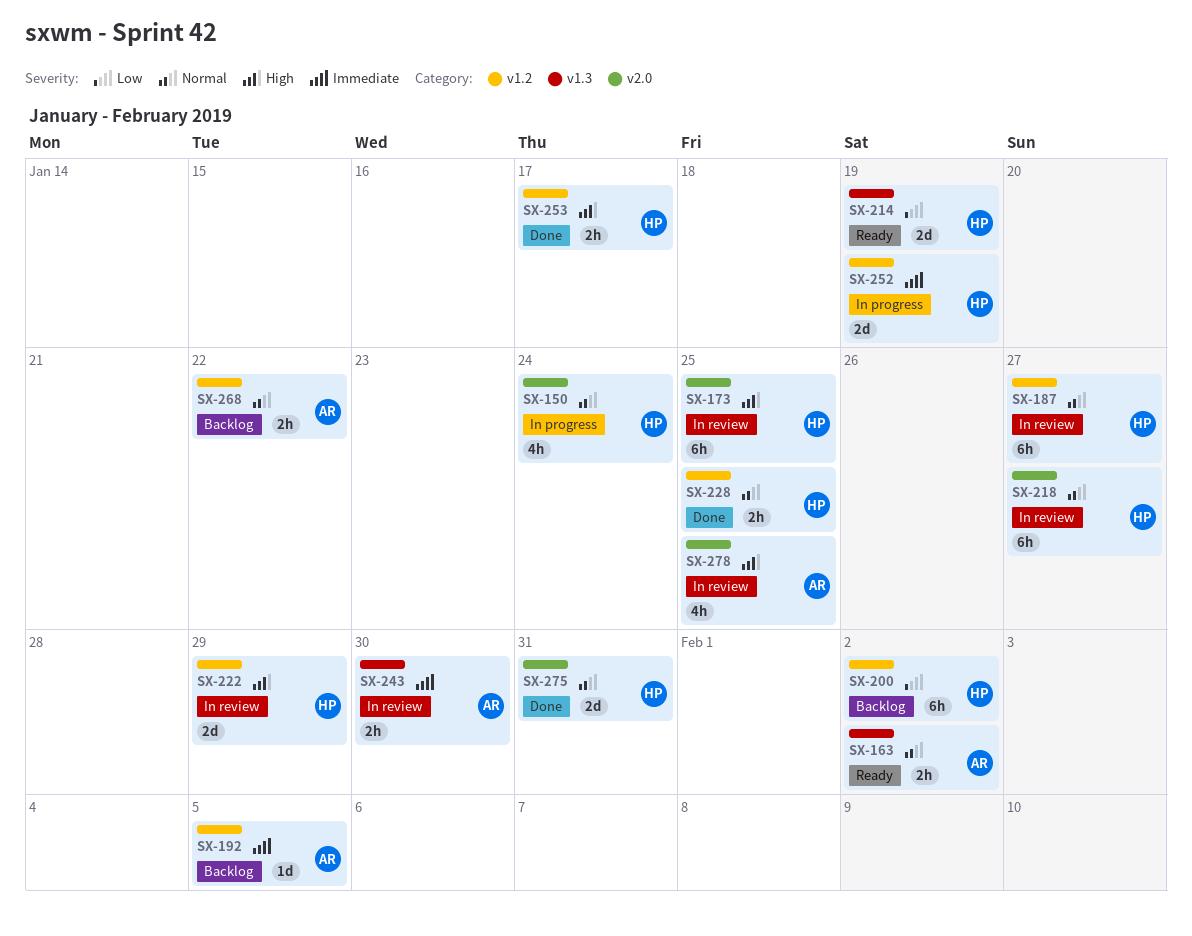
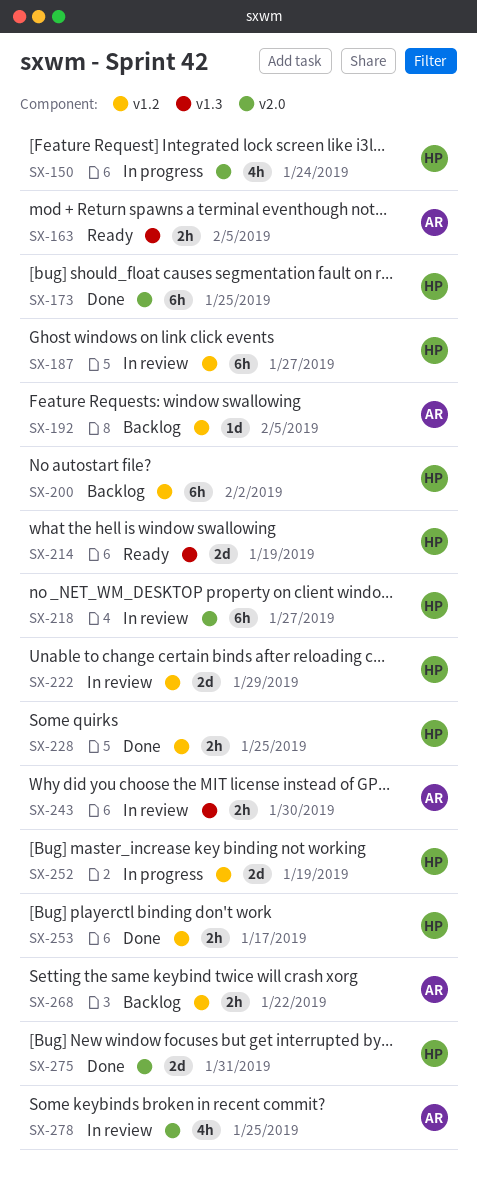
SX-163, due: Feb 2 -> Feb 5
SX-173, status: In review -> Done

